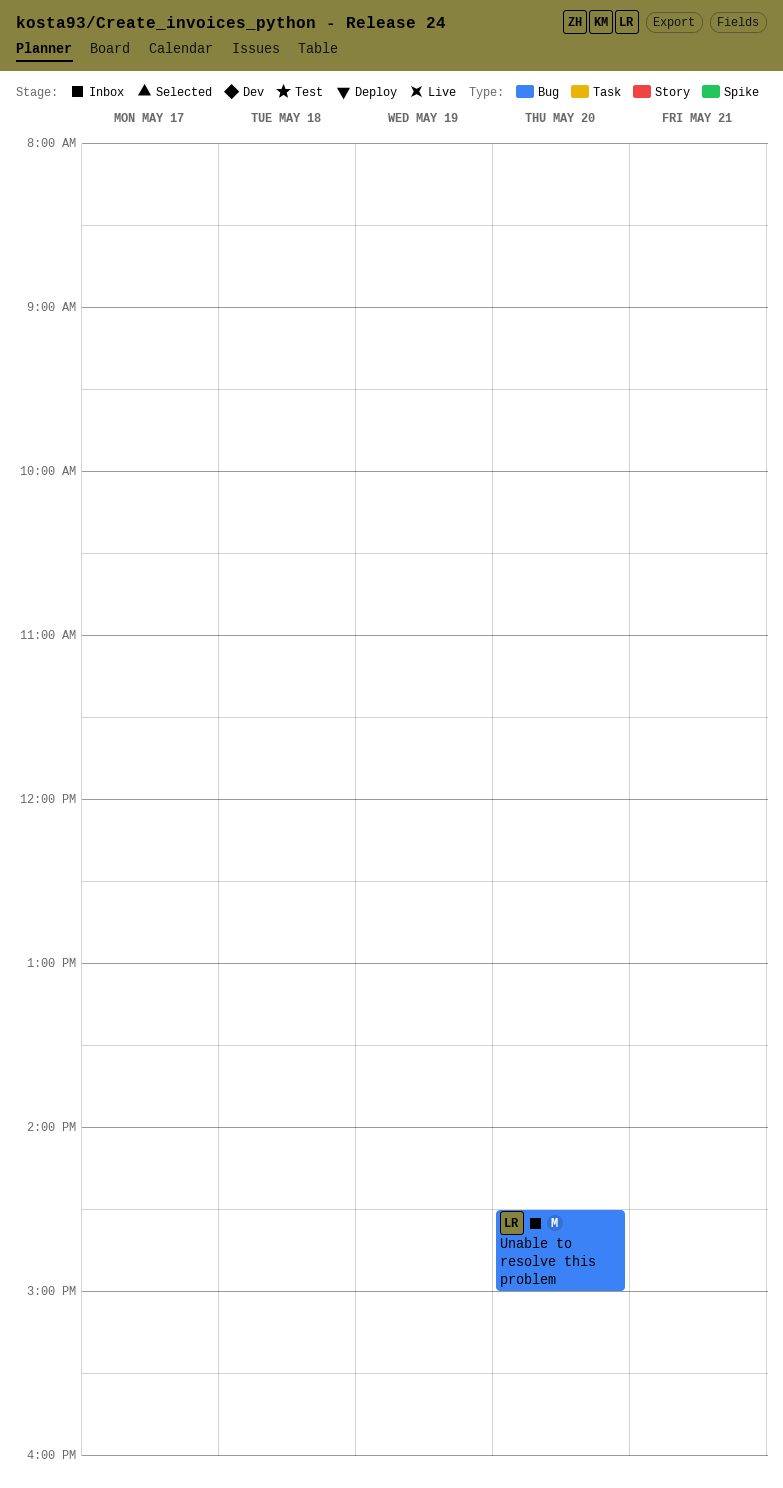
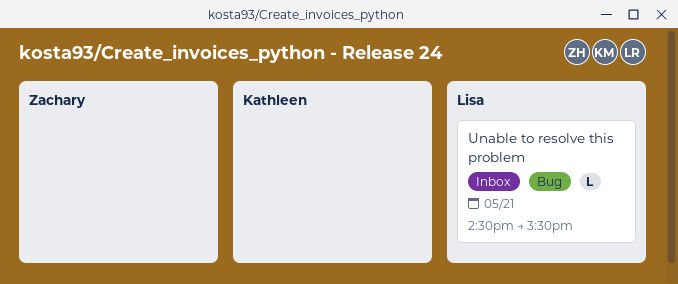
Unable to resolve this problem, estimate: M -> L
Unable to resolve this problem, day: May 20 -> May 21
Unable to resolve this problem, ends: 15:00 -> 15:30

